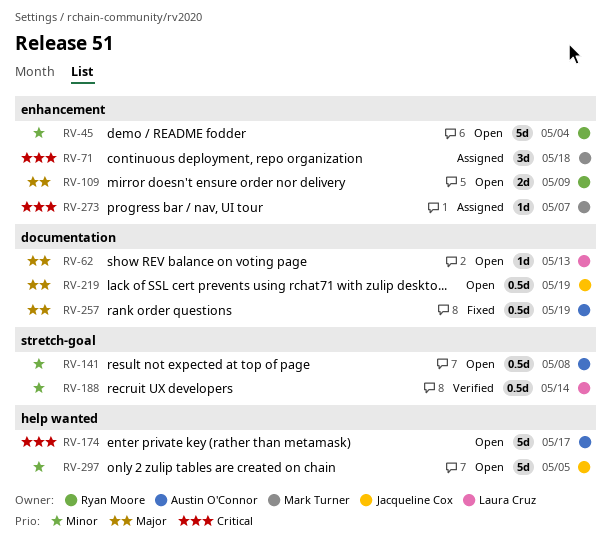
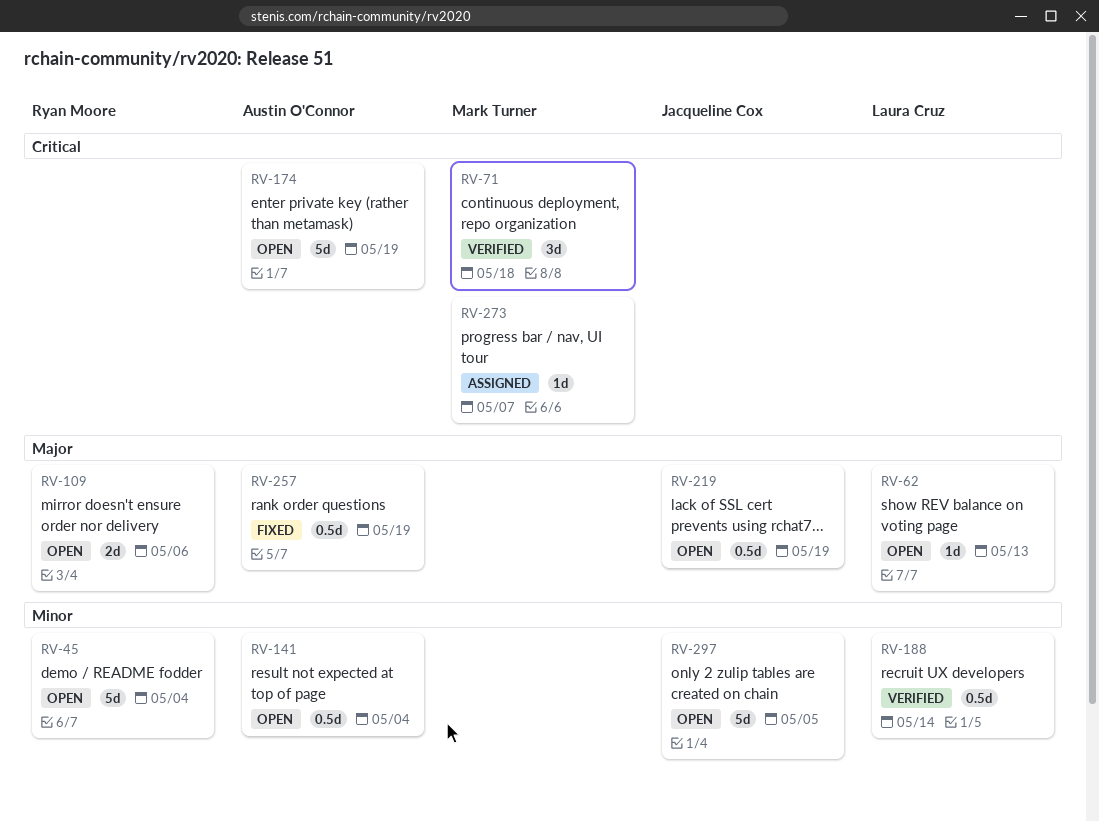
RV-71, status: Assigned -> Verified
RV-109, due: May 9 -> May 6
RV-141, due: May 8 -> May 4
RV-174, due: May 17 -> May 19

